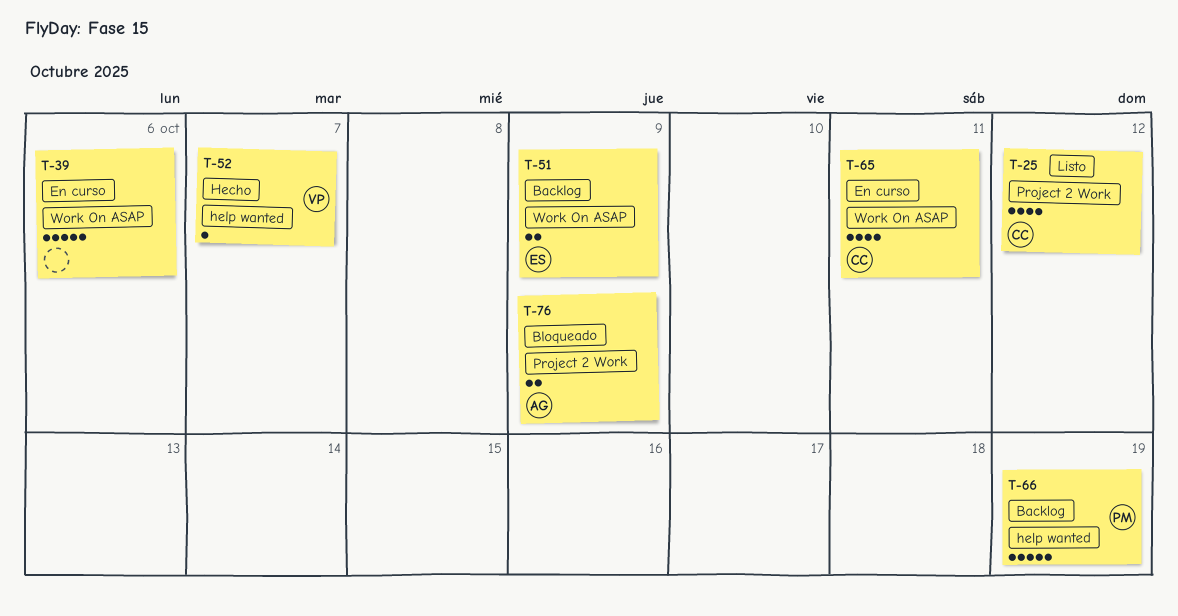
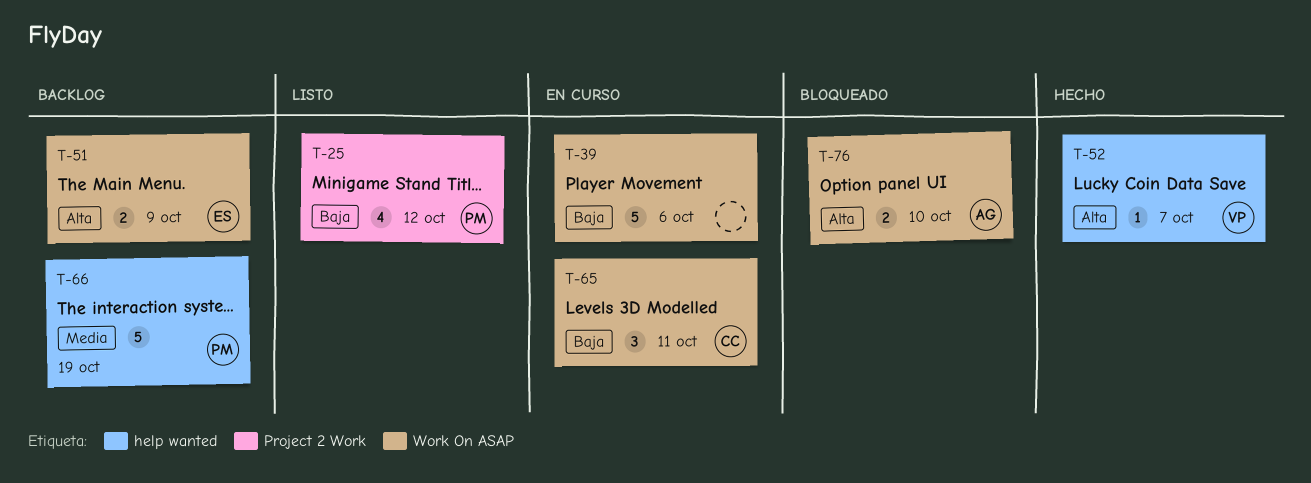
T-25, owner: CC -> PM
T-65, estimate: 4 -> 3
T-76, label: Project 2 Work -> Work On ASAP
T-76, due: Oct 9 -> Oct 10

